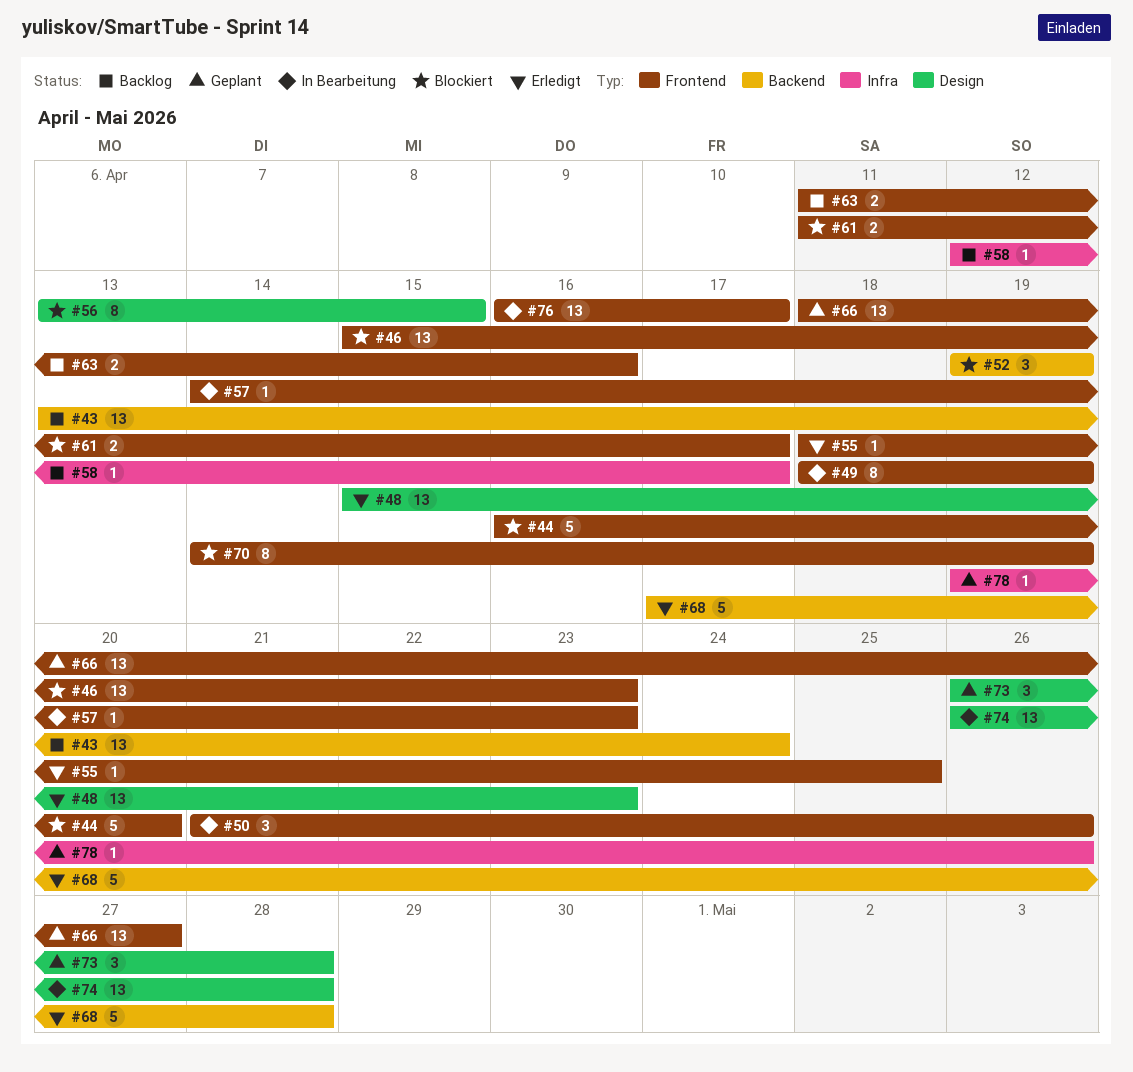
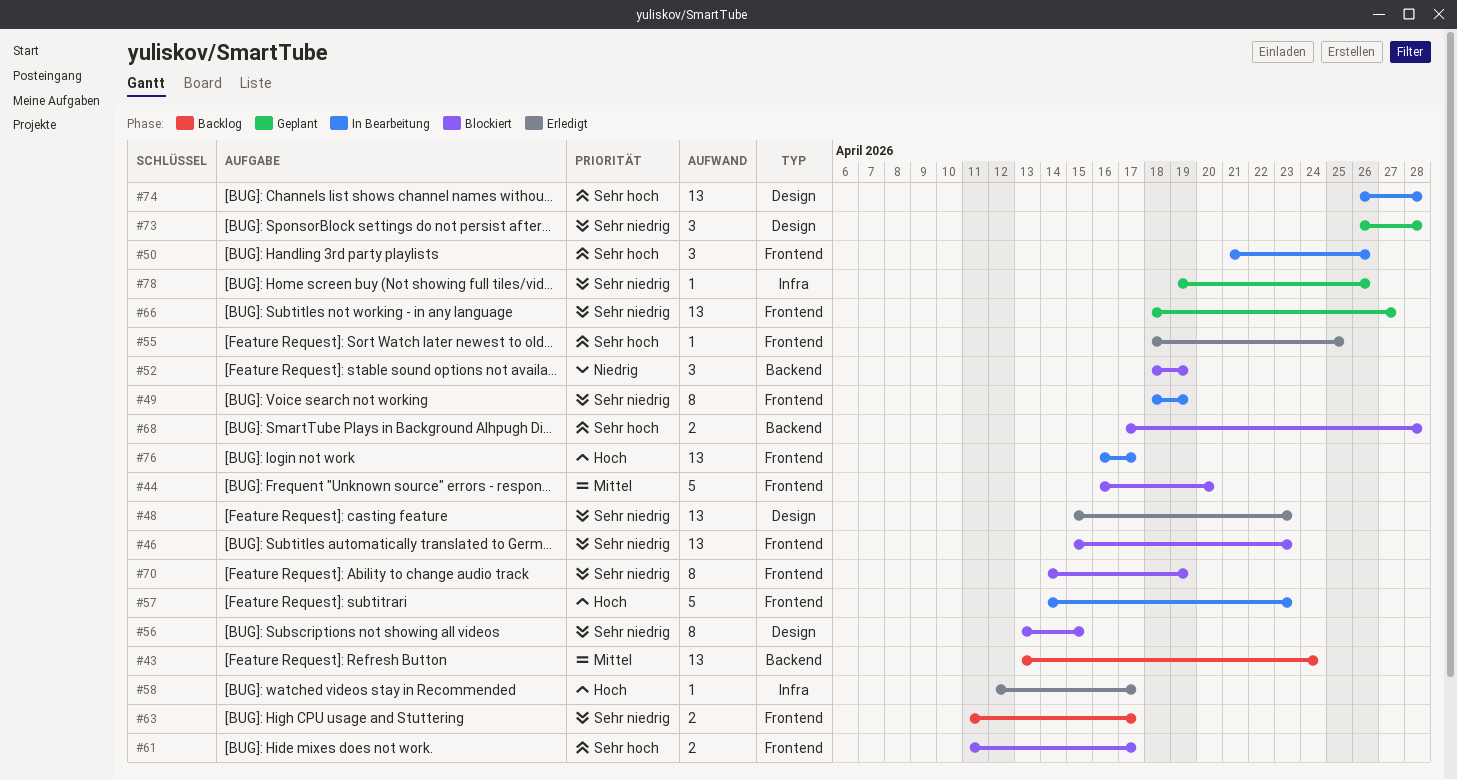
#52, start: Apr 19 -> Apr 18
#57, estimate: 1 -> 5
#58, status: Backlog -> Erledigt
#63, due: Apr 16 -> Apr 17
#68, status: Erledigt -> Blockiert
#68, estimate: 5 -> 2

